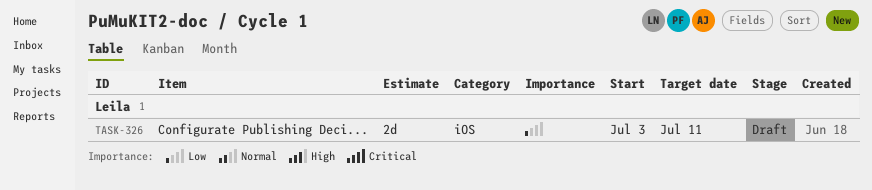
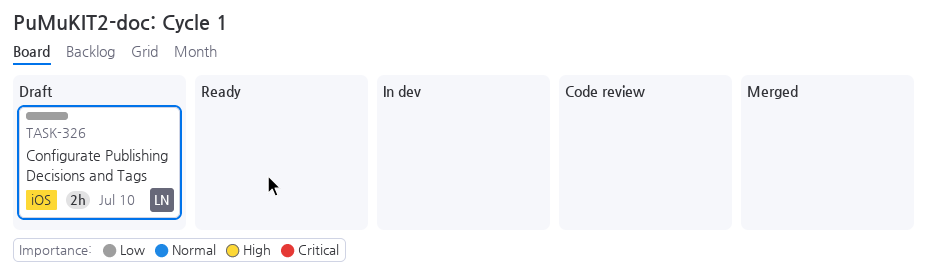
TASK-326, estimate: 2d -> 2h
TASK-326, due: Jul 11 -> Jul 10

